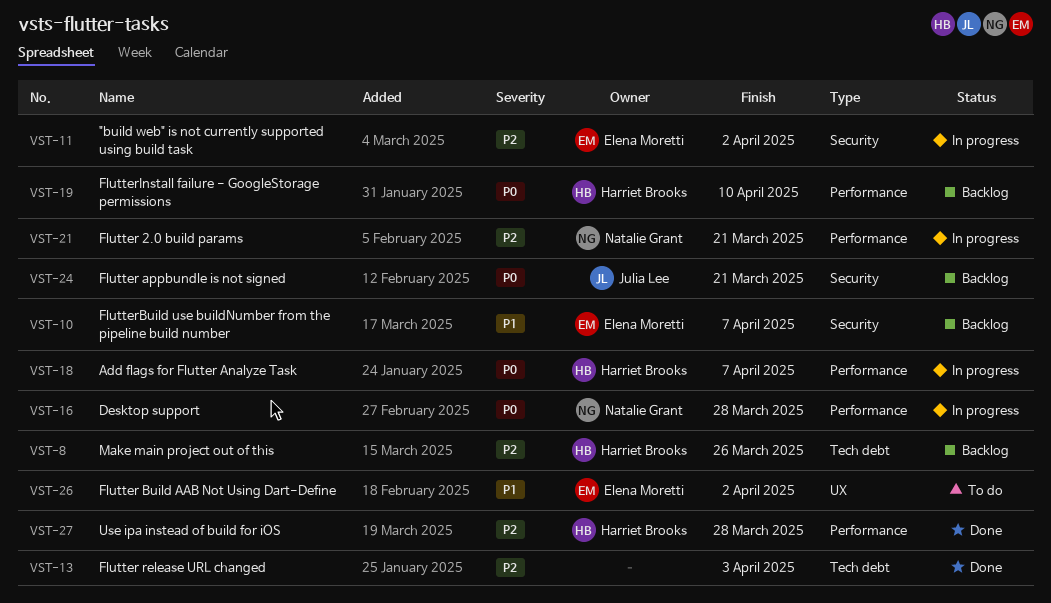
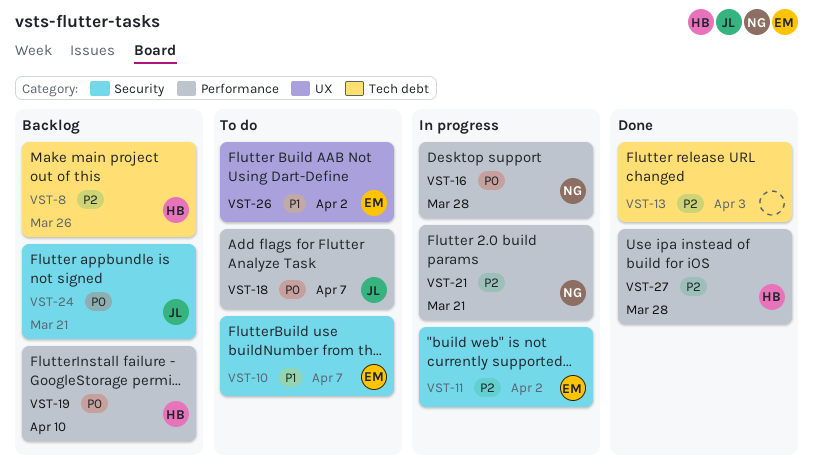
VST-10, status: Backlog -> To do
VST-18, status: In progress -> To do
VST-18, owner: Harriet Brooks -> Julia Lee

